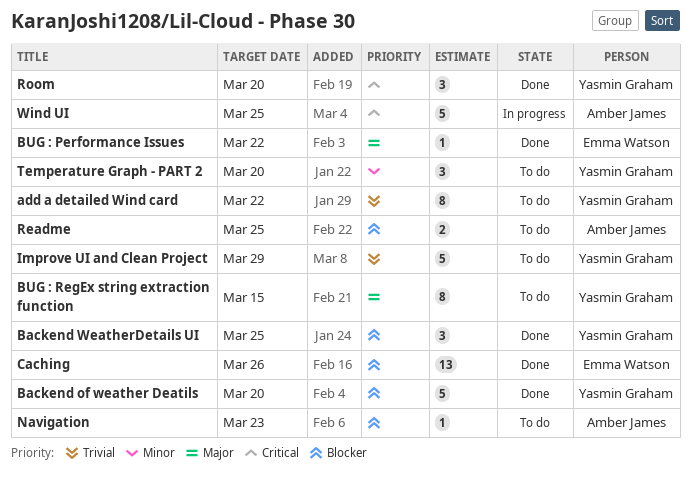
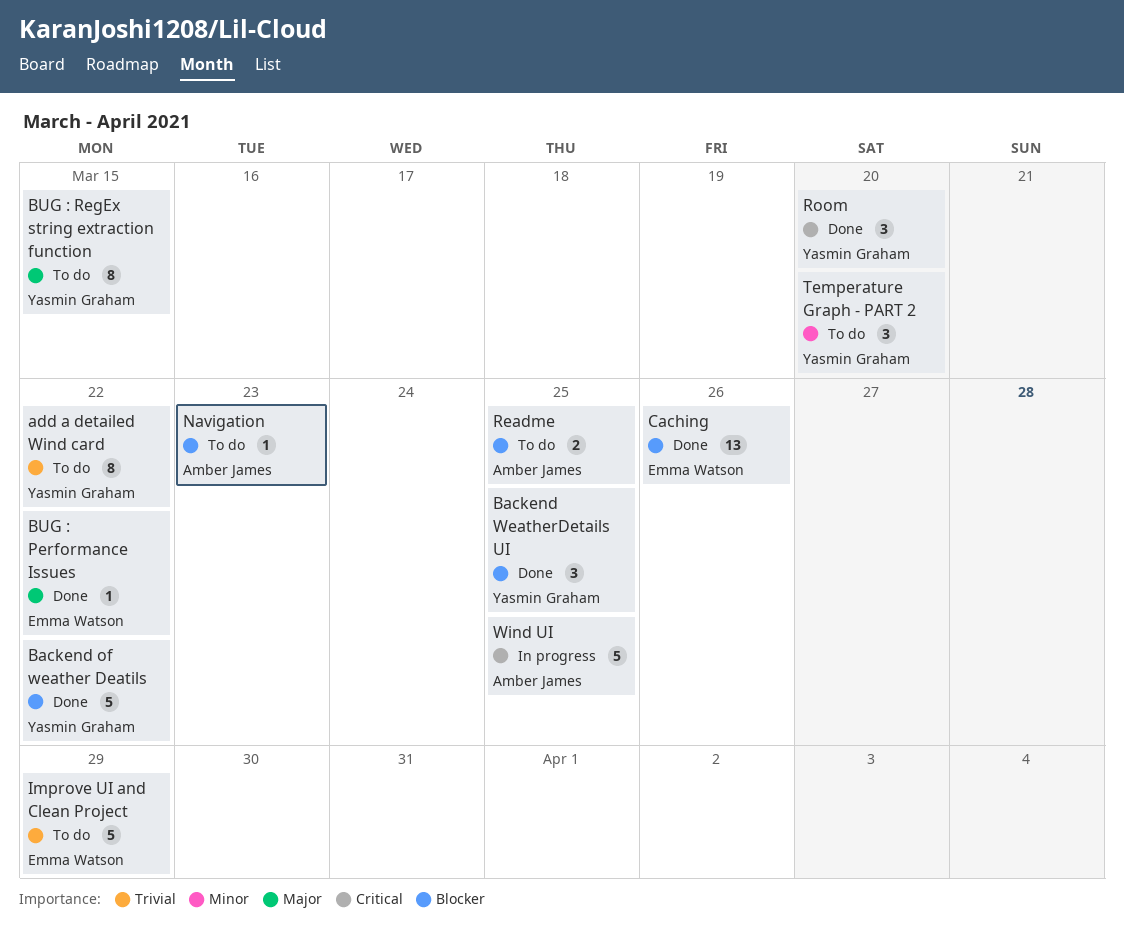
Backend of weather Deatils, due: Mar 20 -> Mar 22
Improve UI and Clean Project, owner: Yasmin Graham -> Emma Watson

